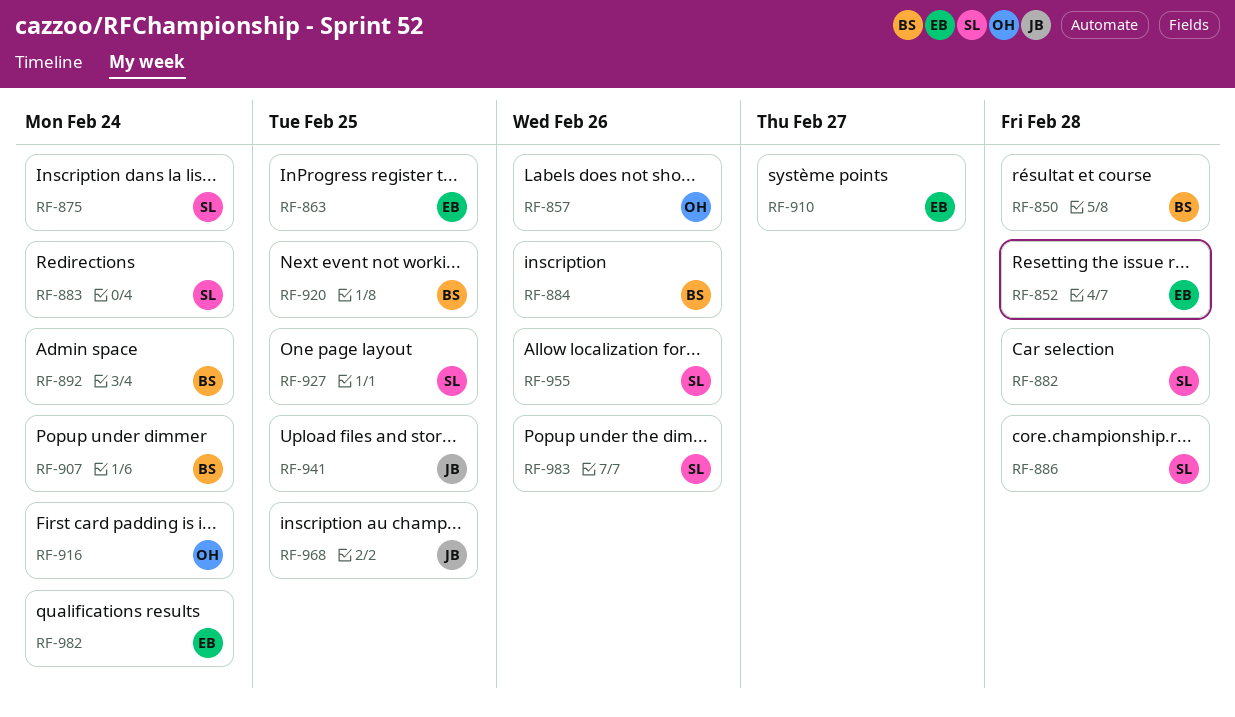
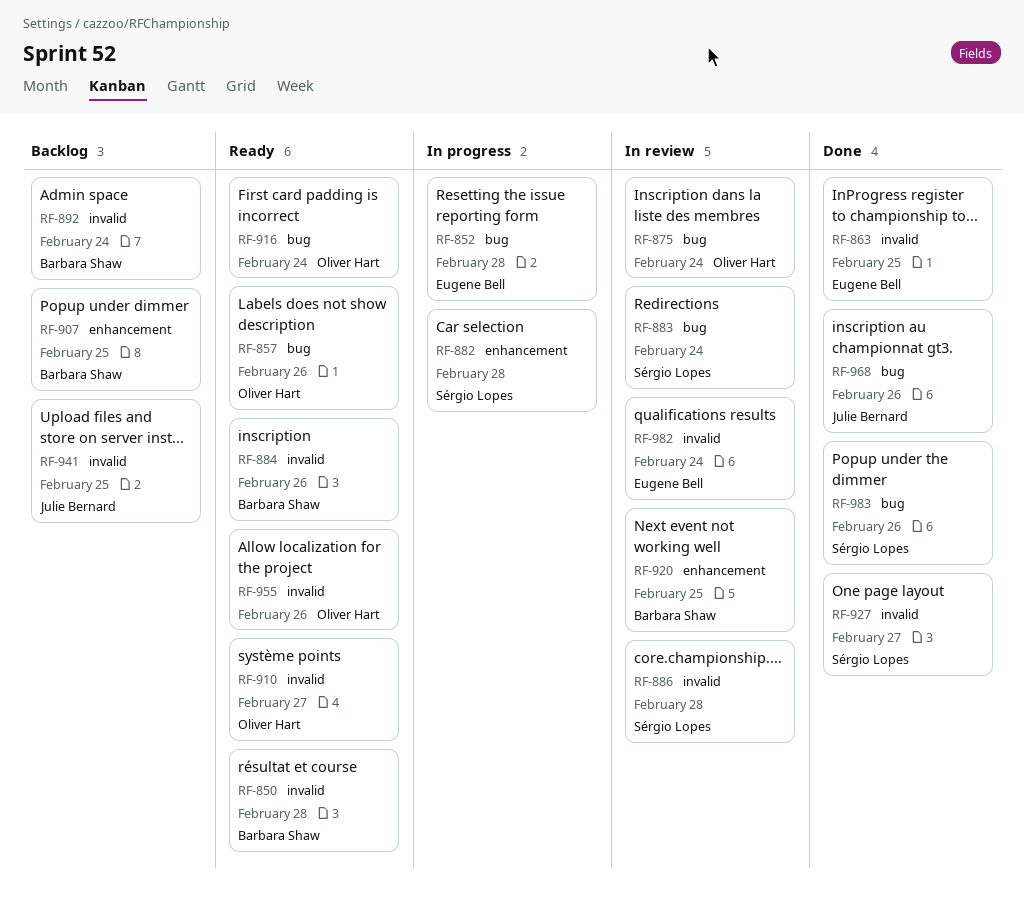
RF-875, owner: Sérgio Lopes -> Oliver Hart
RF-907, due: Feb 24 -> Feb 25
RF-910, owner: Eugene Bell -> Oliver Hart
RF-927, due: Feb 25 -> Feb 27
RF-955, owner: Sérgio Lopes -> Oliver Hart
RF-968, due: Feb 25 -> Feb 26

